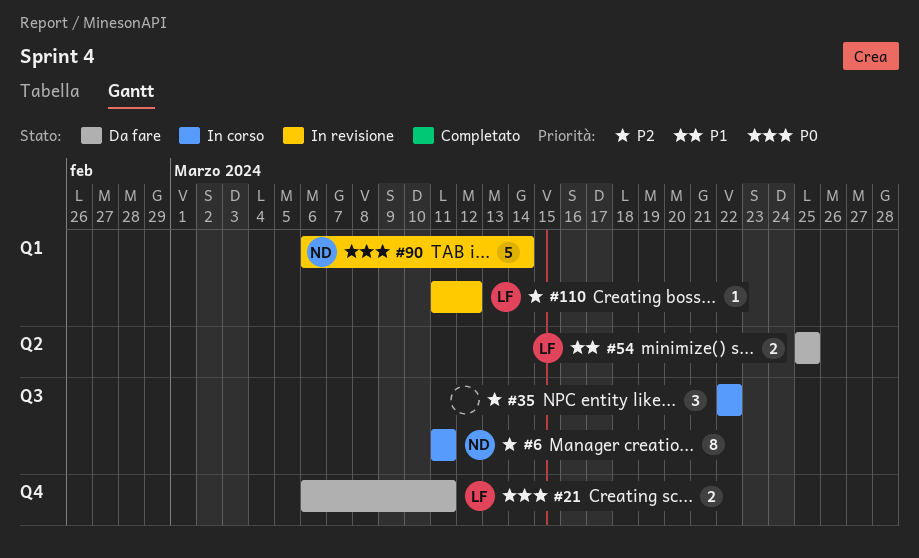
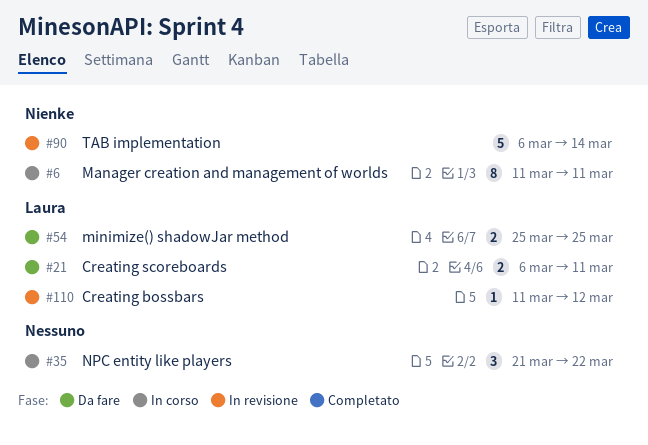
#35, start: Mar 22 -> Mar 21

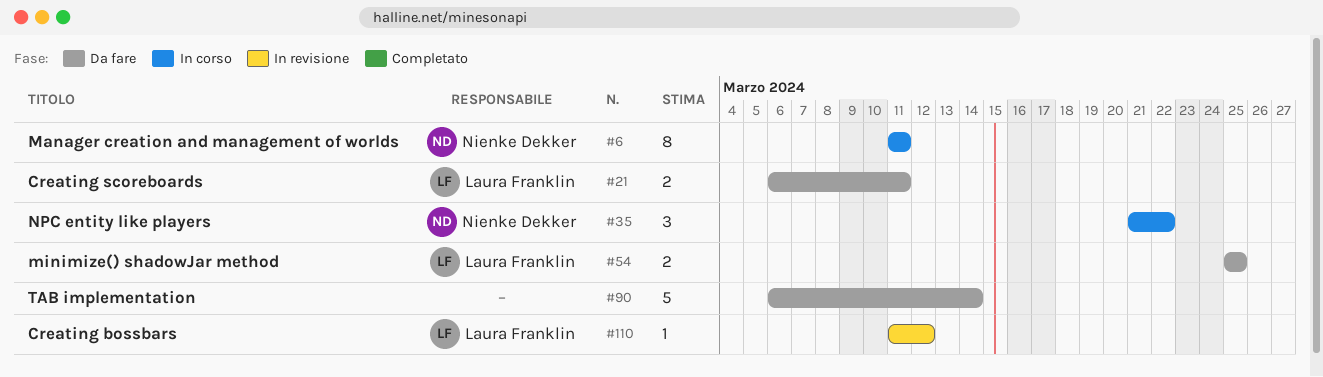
#35, owner: none -> Nienke Dekker
#90, status: In revisione -> Da fare
#90, owner: Nienke Dekker -> none

